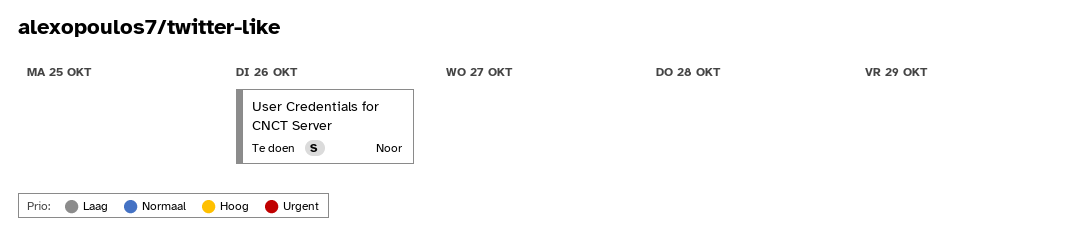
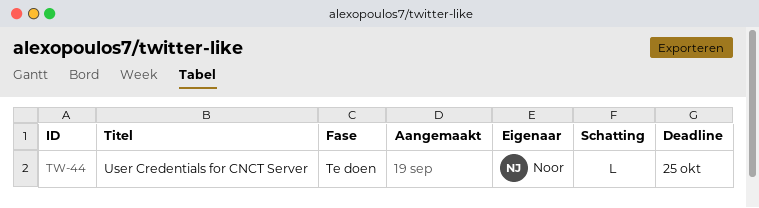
User Credentials for CNCT Server, estimate: S -> L
User Credentials for CNCT Server, due: Oct 26 -> Oct 25

